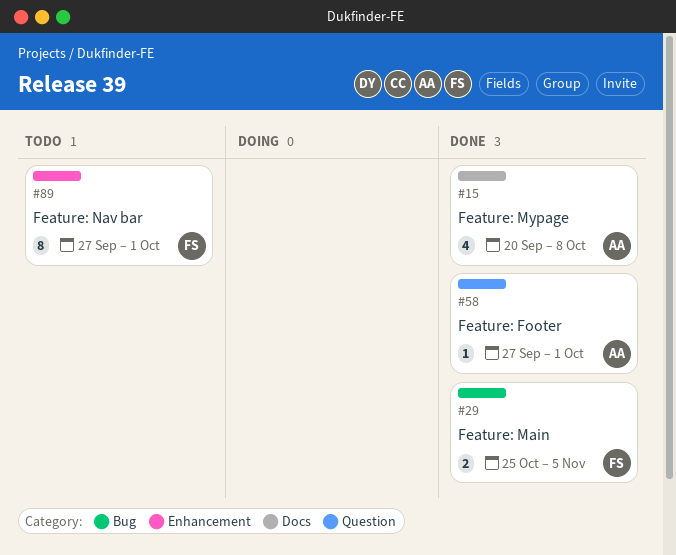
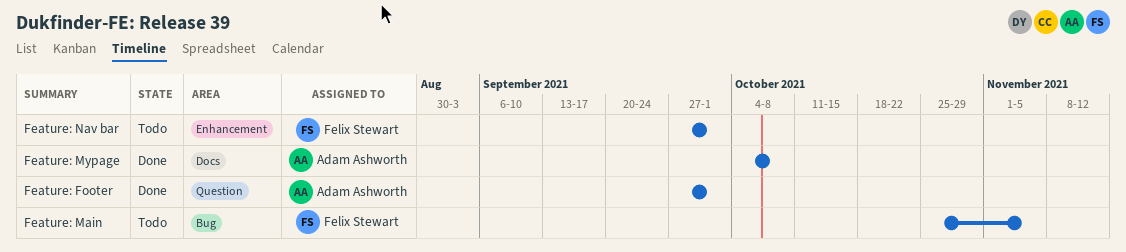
Feature: Main, status: Done -> Todo
Feature: Mypage, start: Sep 20 -> Oct 4

